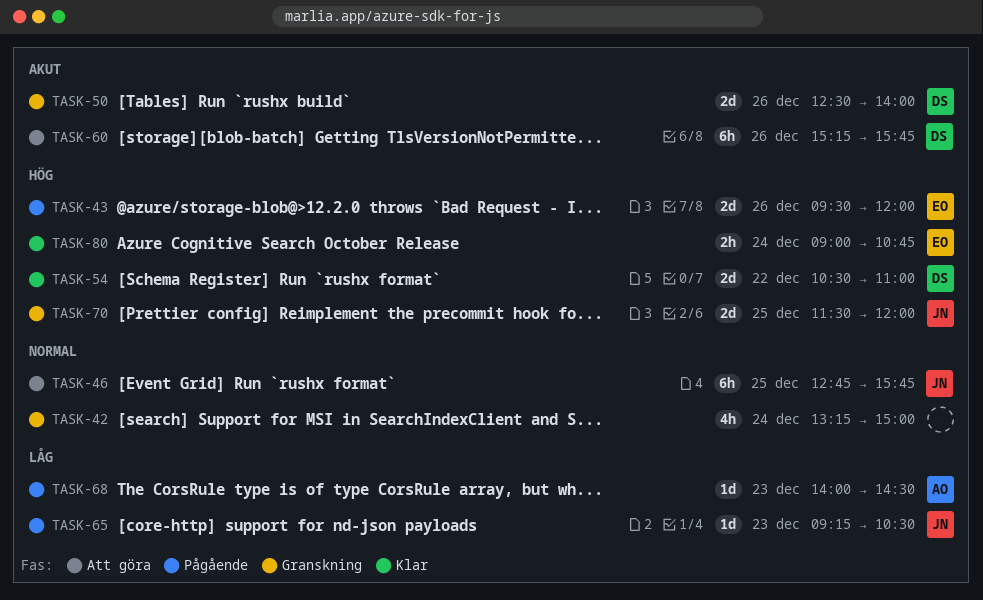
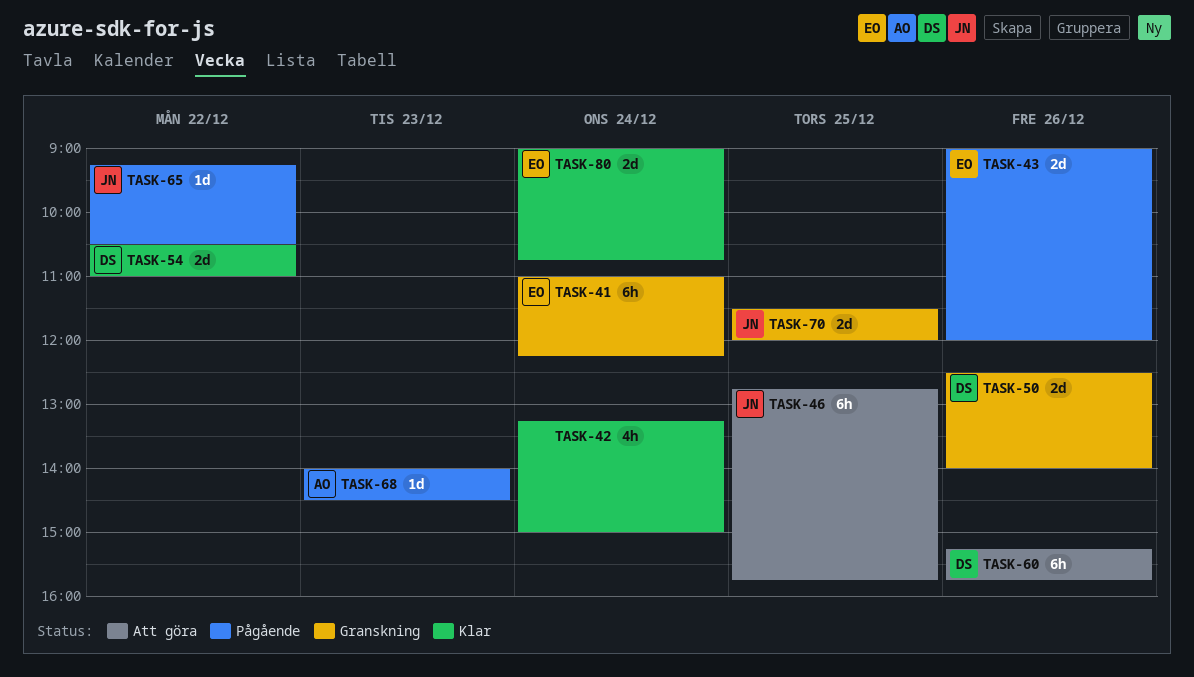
TASK-41: none -> present
TASK-42, status: Granskning -> Klar
TASK-43, begins: 09:30 -> 09:00
TASK-65, day: Dec 23 -> Dec 22
TASK-80, estimate: 2h -> 2d

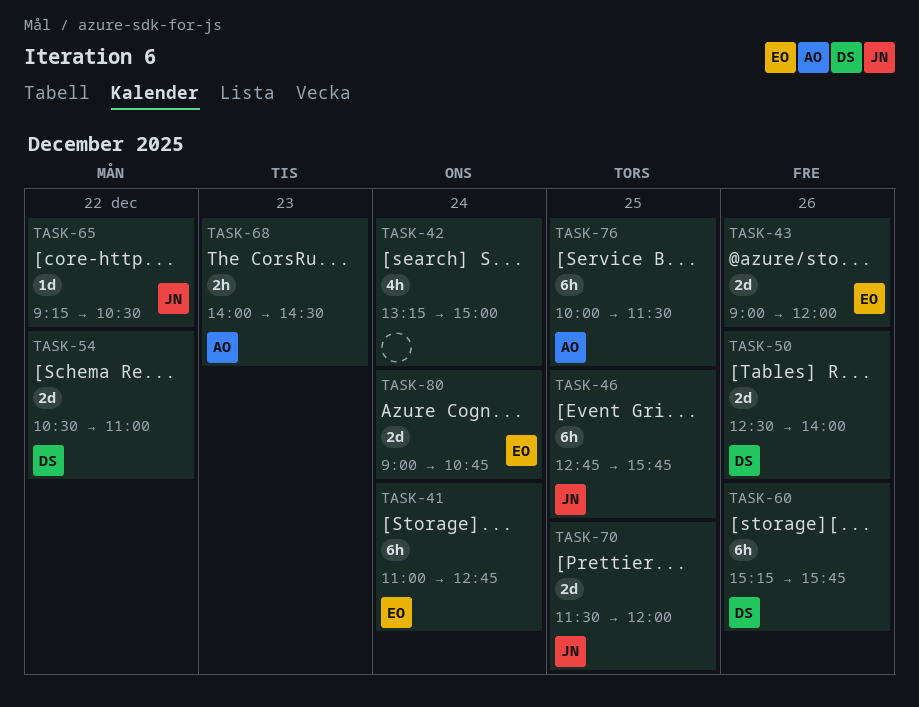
TASK-41, ends: 12:15 -> 12:45
TASK-68, estimate: 1d -> 2h
TASK-76: none -> present

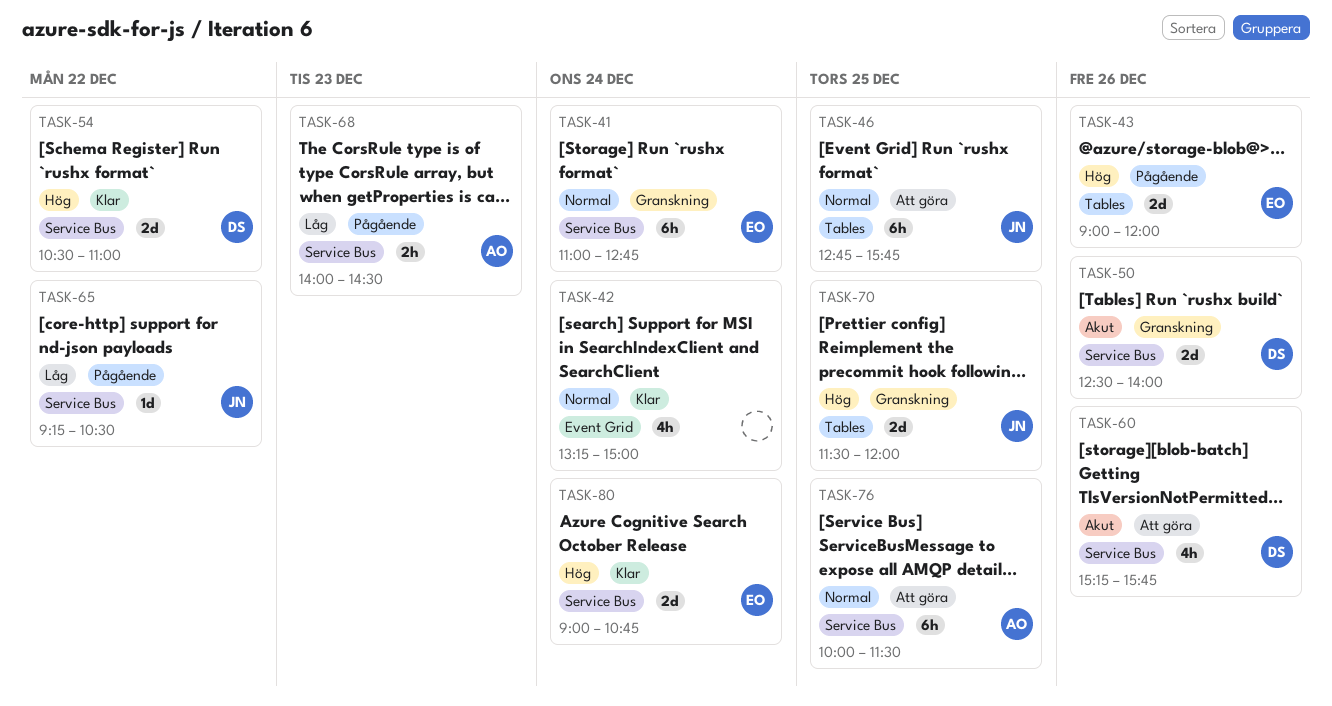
TASK-60, estimate: 6h -> 4h

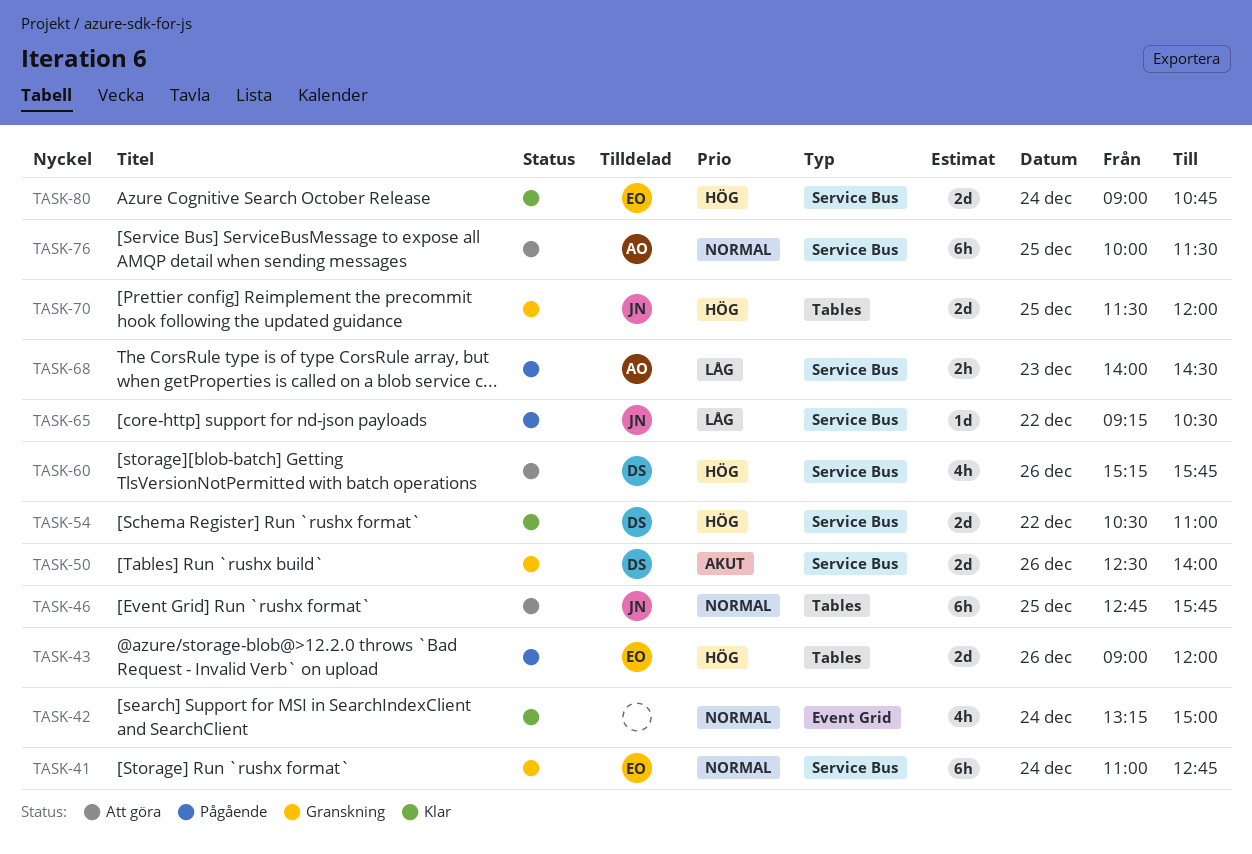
TASK-60, priority: Akut -> Hög

